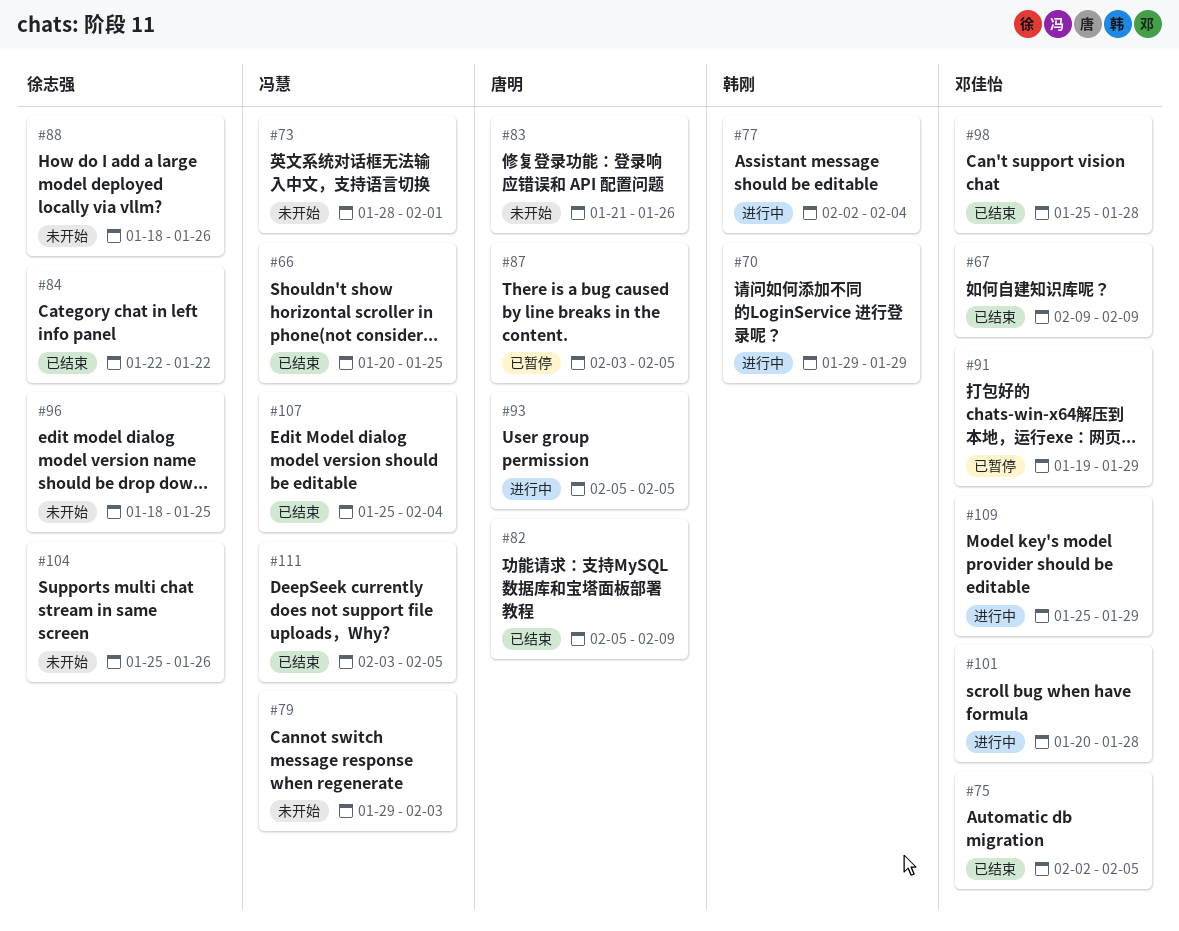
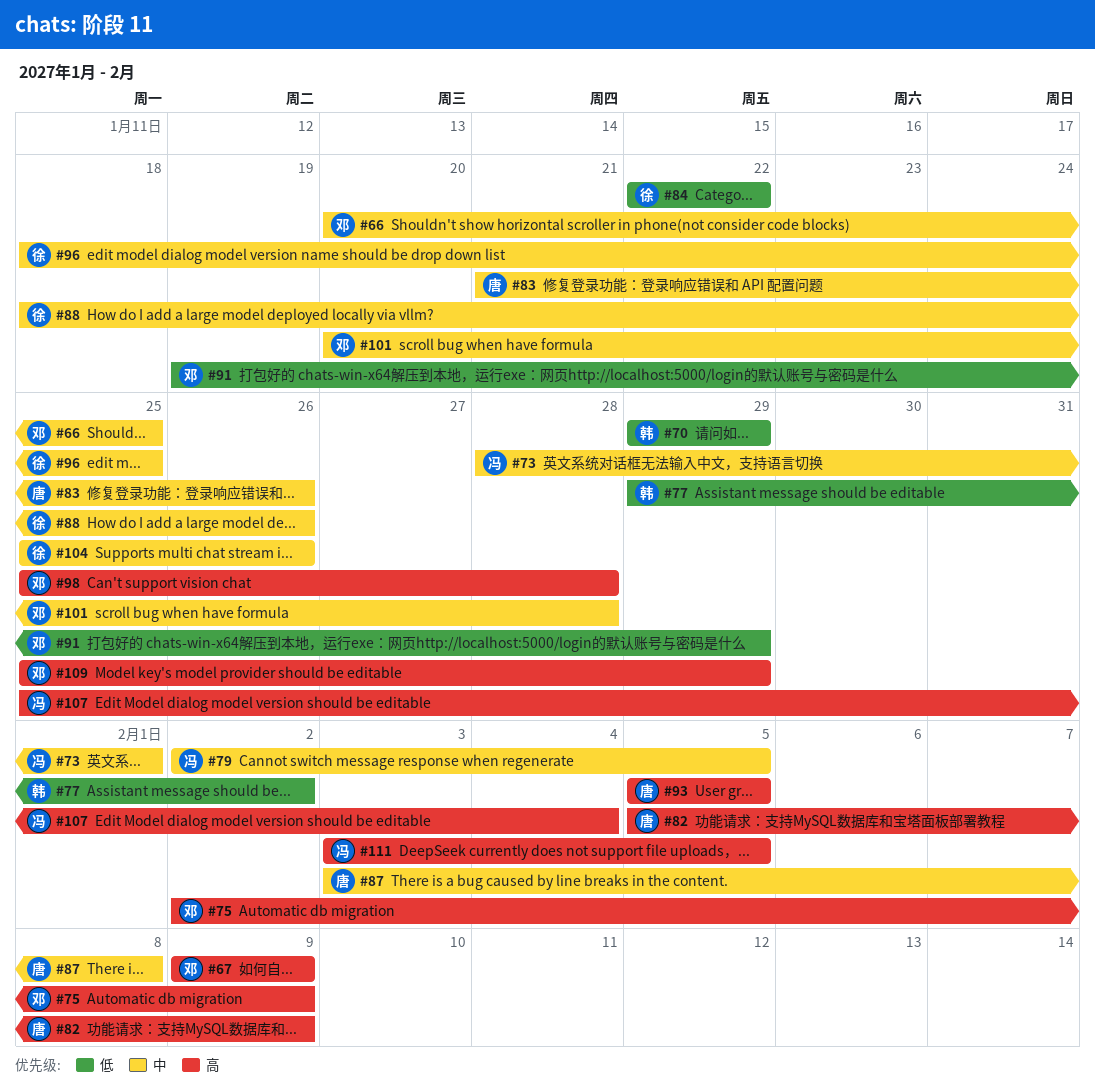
#66, owner: 冯慧 -> 邓佳怡
#75, due: Feb 5 -> Feb 9
#77, start: Feb 2 -> Jan 29
#77, due: Feb 4 -> Feb 2
#79, start: Jan 29 -> Feb 2
#79, due: Feb 3 -> Feb 5
#87, due: Feb 5 -> Feb 8

